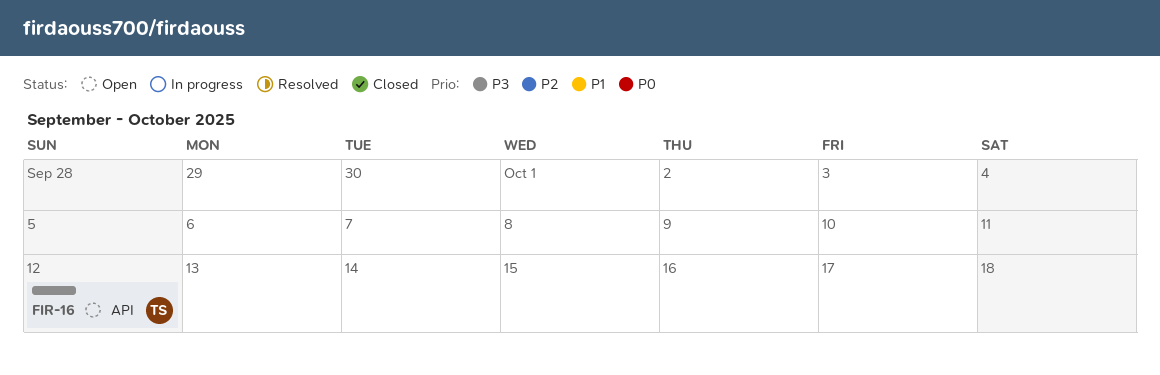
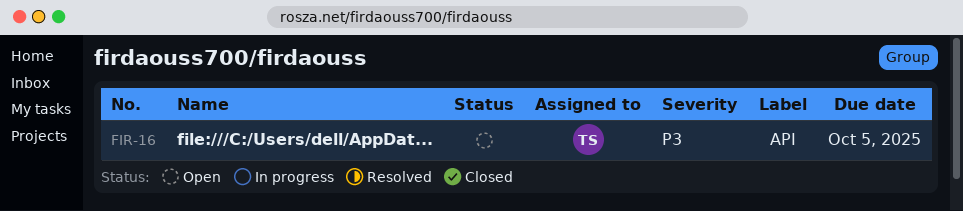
FIR-16, due: Oct 12 -> Oct 5

